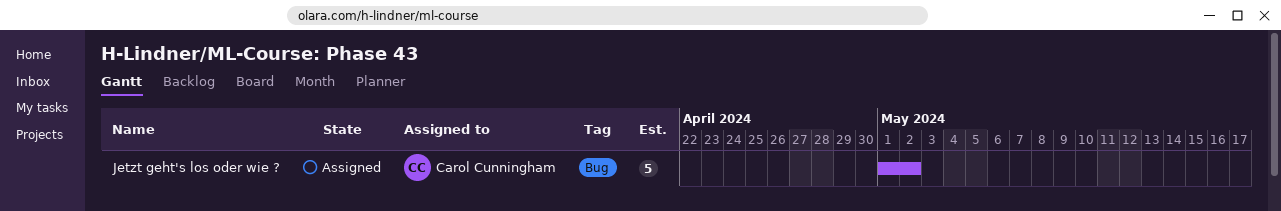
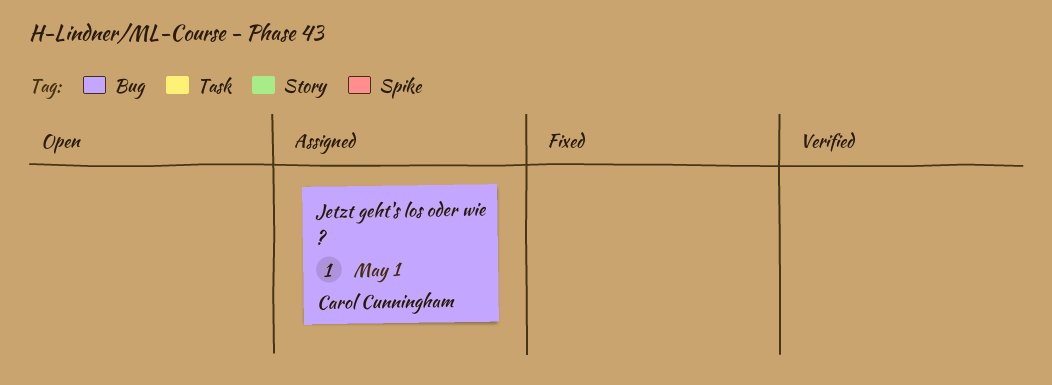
Jetzt geht's los oder wie ?, estimate: 5 -> 1
Jetzt geht's los oder wie ?, due: May 2 -> May 1

